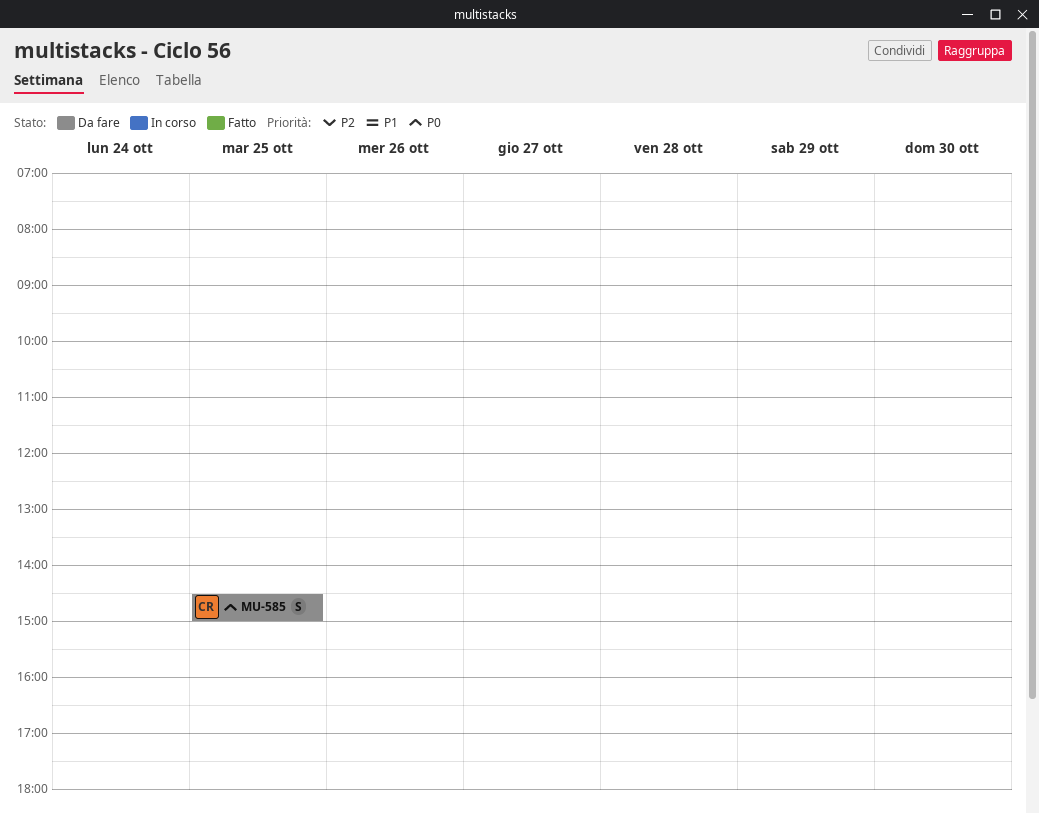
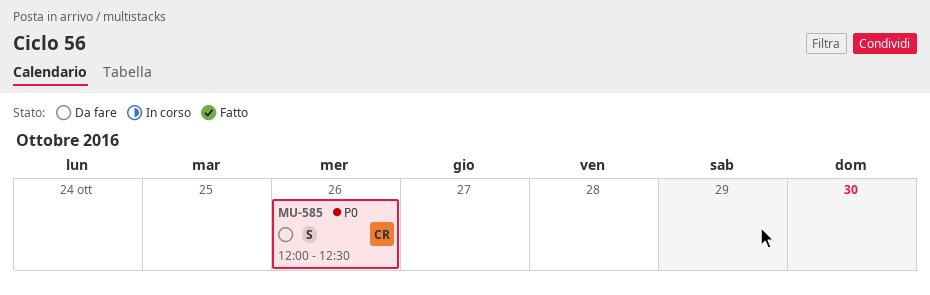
MU-585, day: Oct 25 -> Oct 26
MU-585, begins: 14:30 -> 12:00
MU-585, ends: 15:00 -> 12:30

